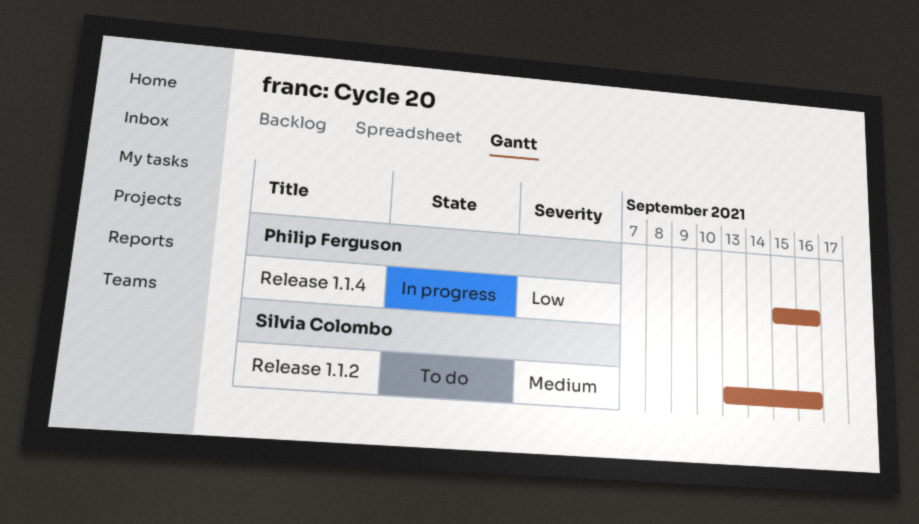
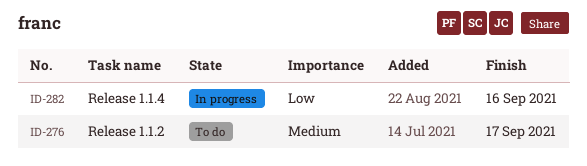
Release 1.1.2, due: Sep 16 -> Sep 17

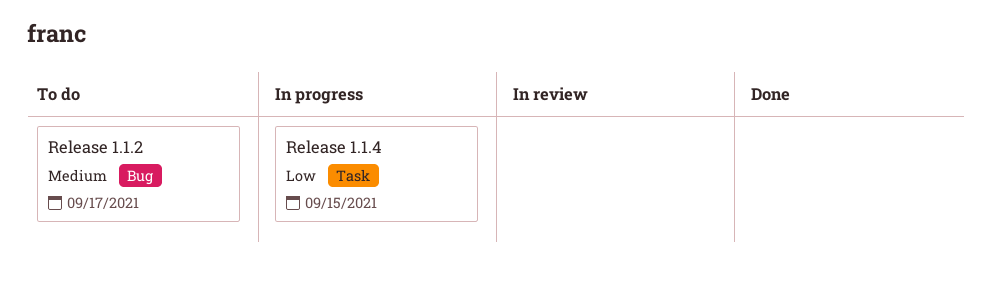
Release 1.1.4, due: Sep 16 -> Sep 15

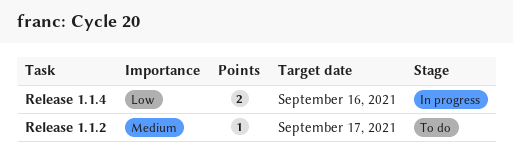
Release 1.1.4, due: Sep 15 -> Sep 16

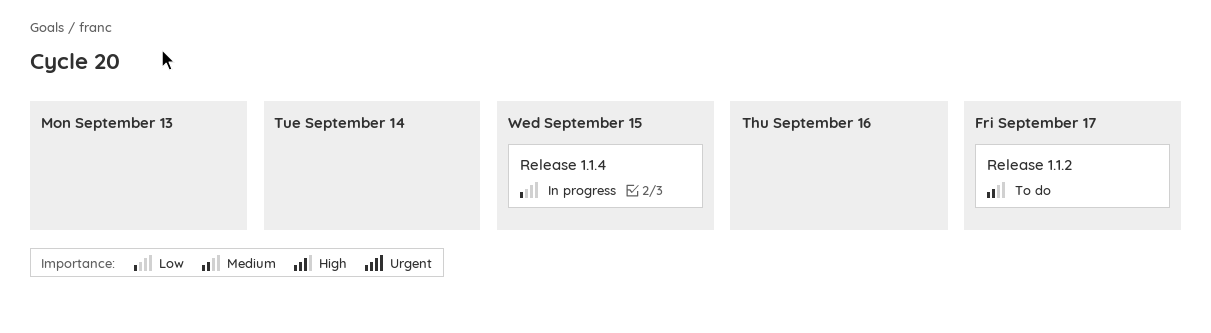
Release 1.1.4, due: Sep 16 -> Sep 15

